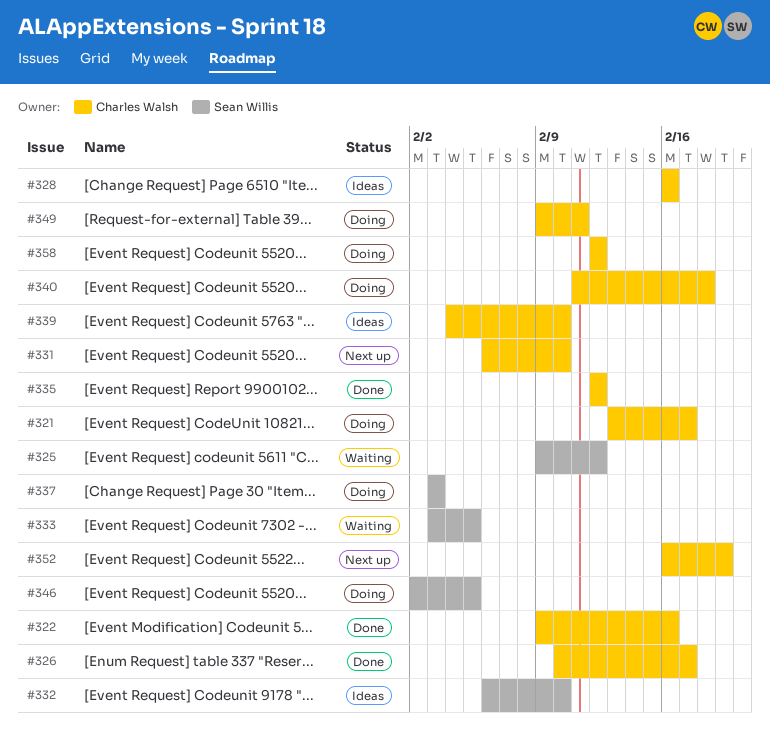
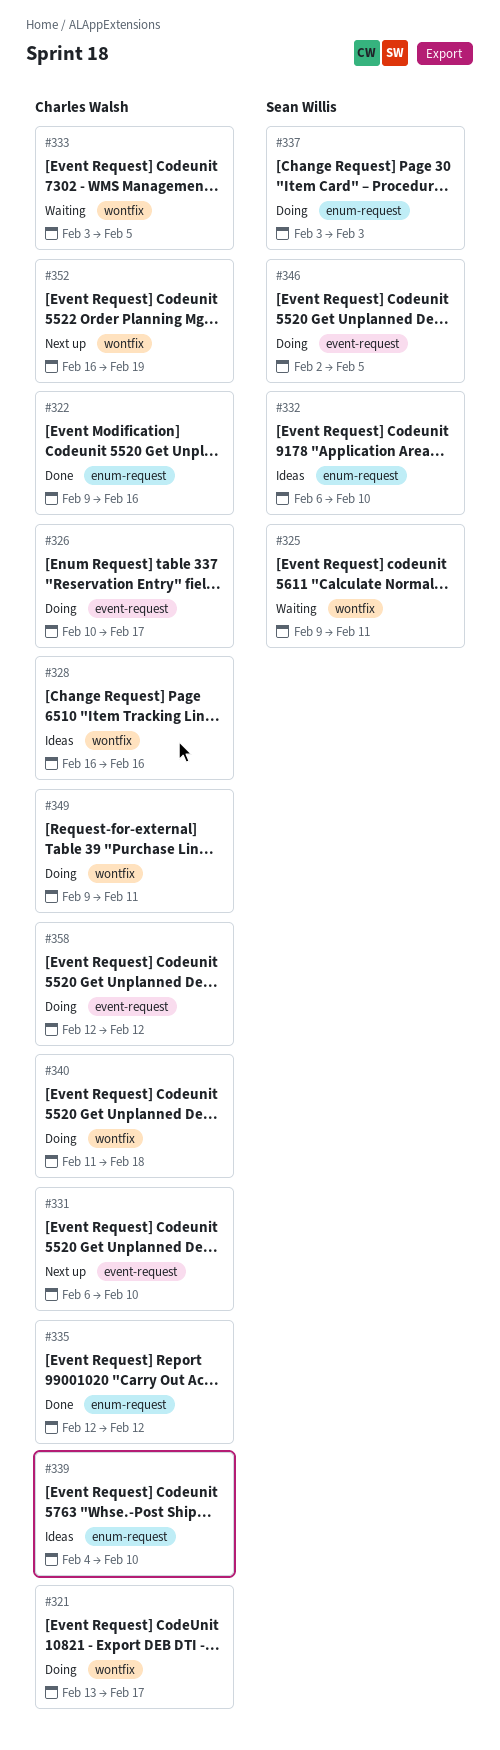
#325, due: Feb 12 -> Feb 11
#326, status: Done -> Doing
#333, owner: Sean Willis -> Charles Walsh

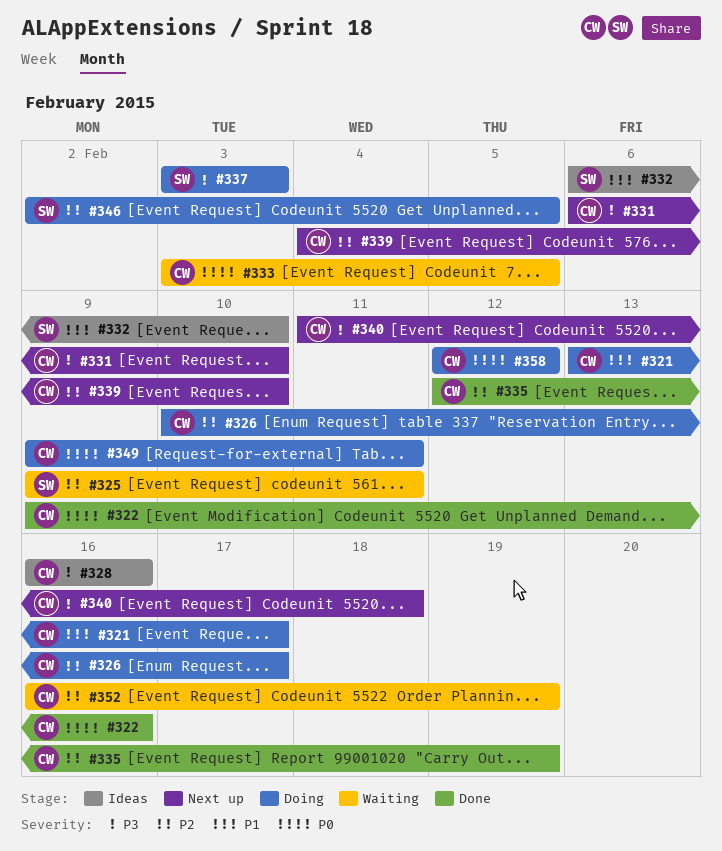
#335, due: Feb 12 -> Feb 19
#339, status: Ideas -> Next up
#340, status: Doing -> Next up
#352, status: Next up -> Waiting

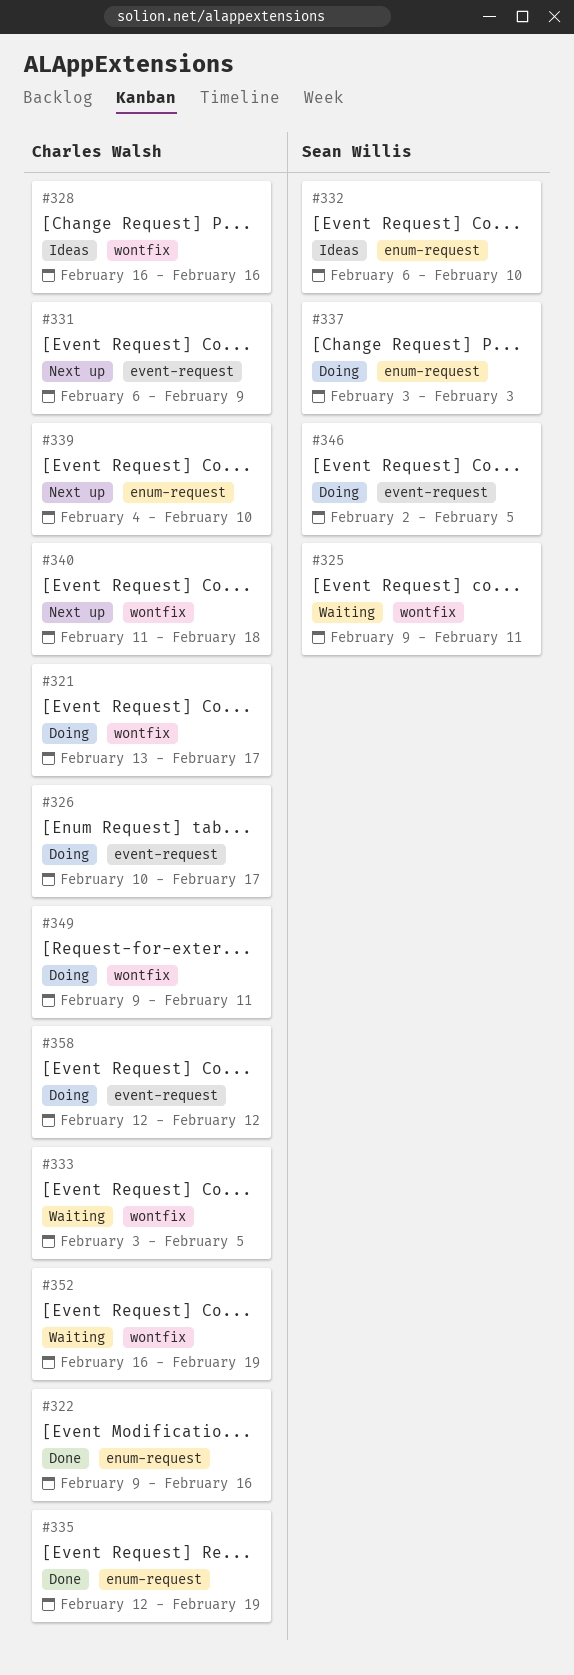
#331, due: Feb 10 -> Feb 9

